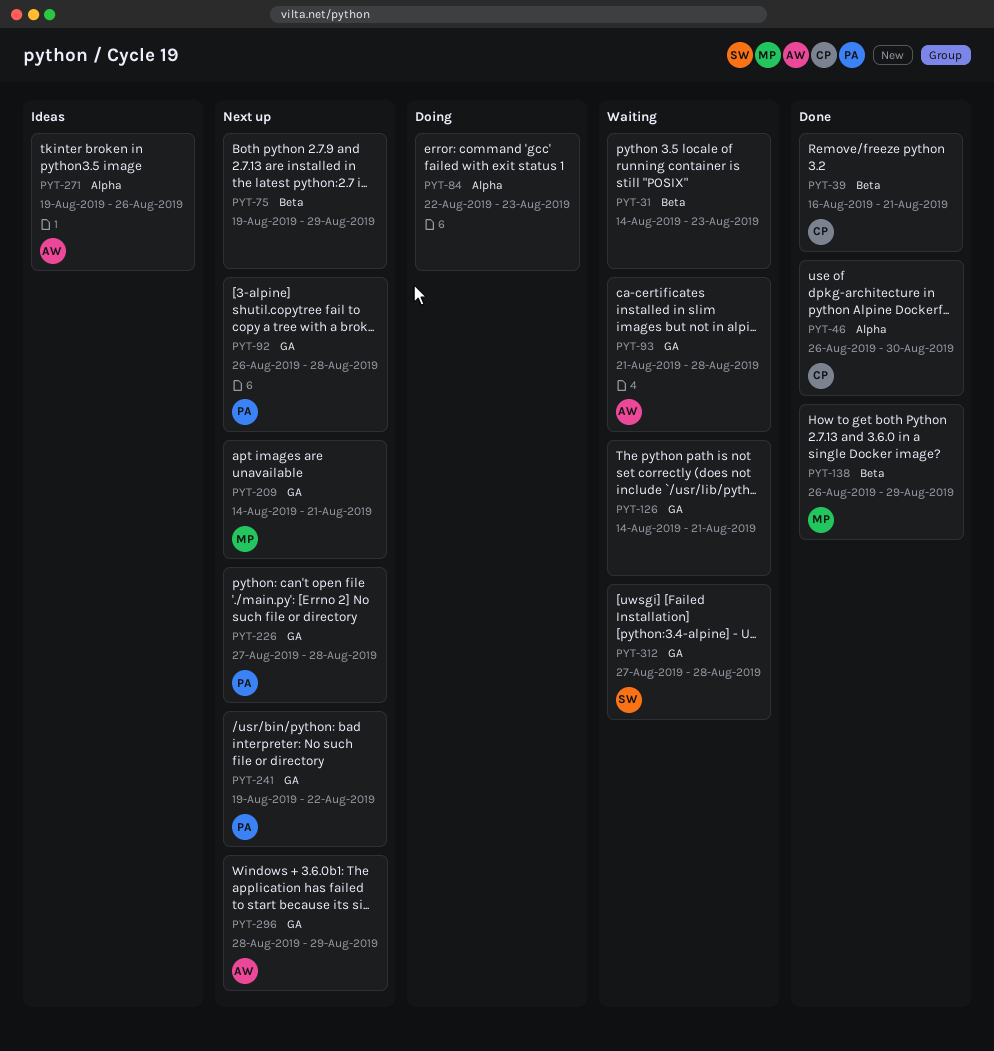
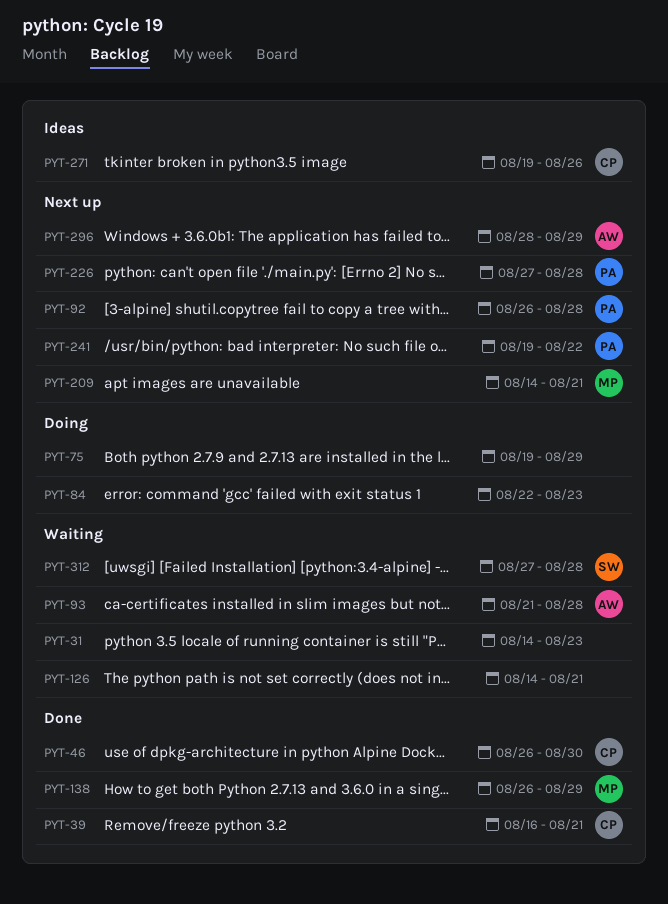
PYT-75, status: Next up -> Doing
PYT-271, owner: AW -> CP

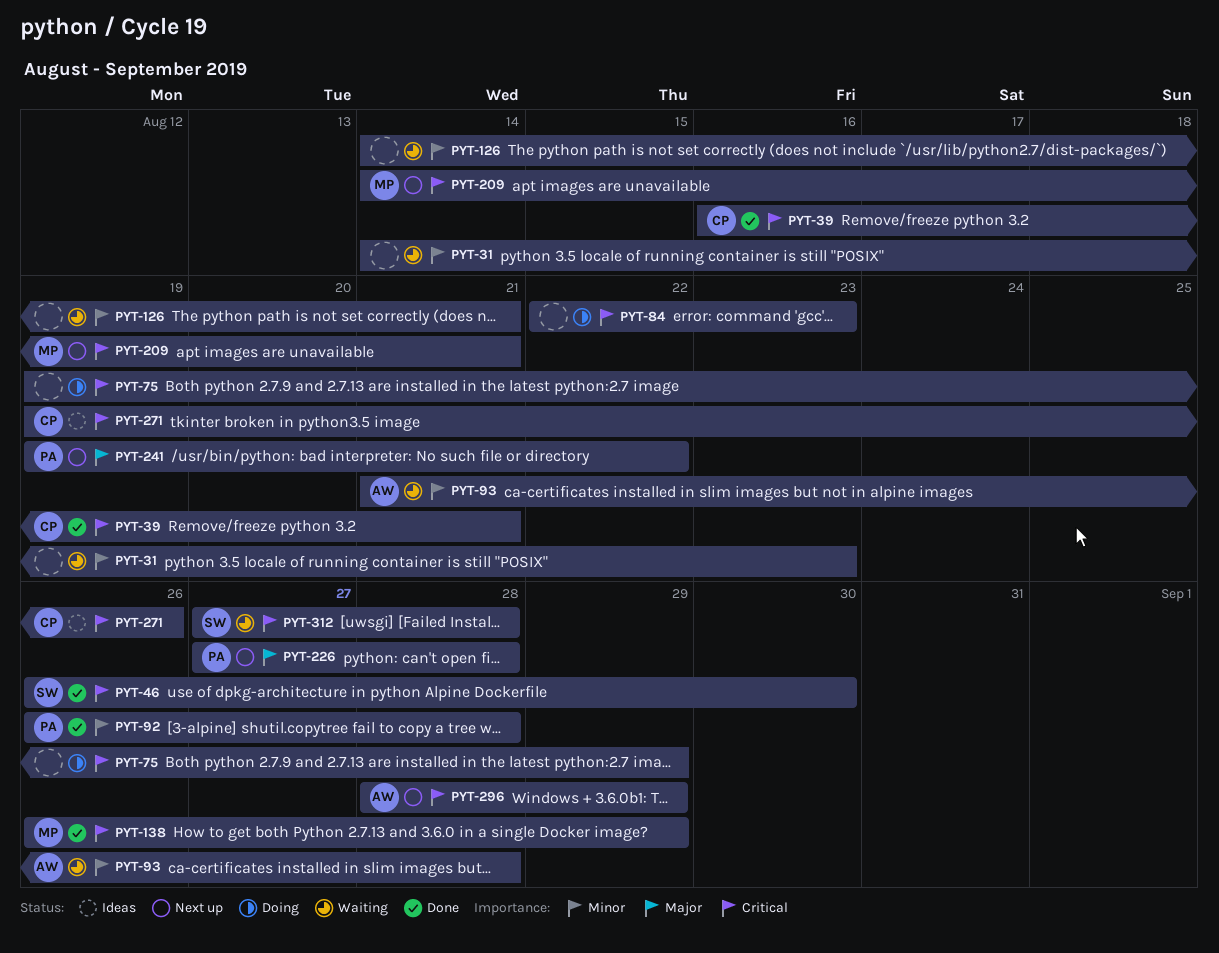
PYT-46, owner: CP -> SW
PYT-92, status: Next up -> Done

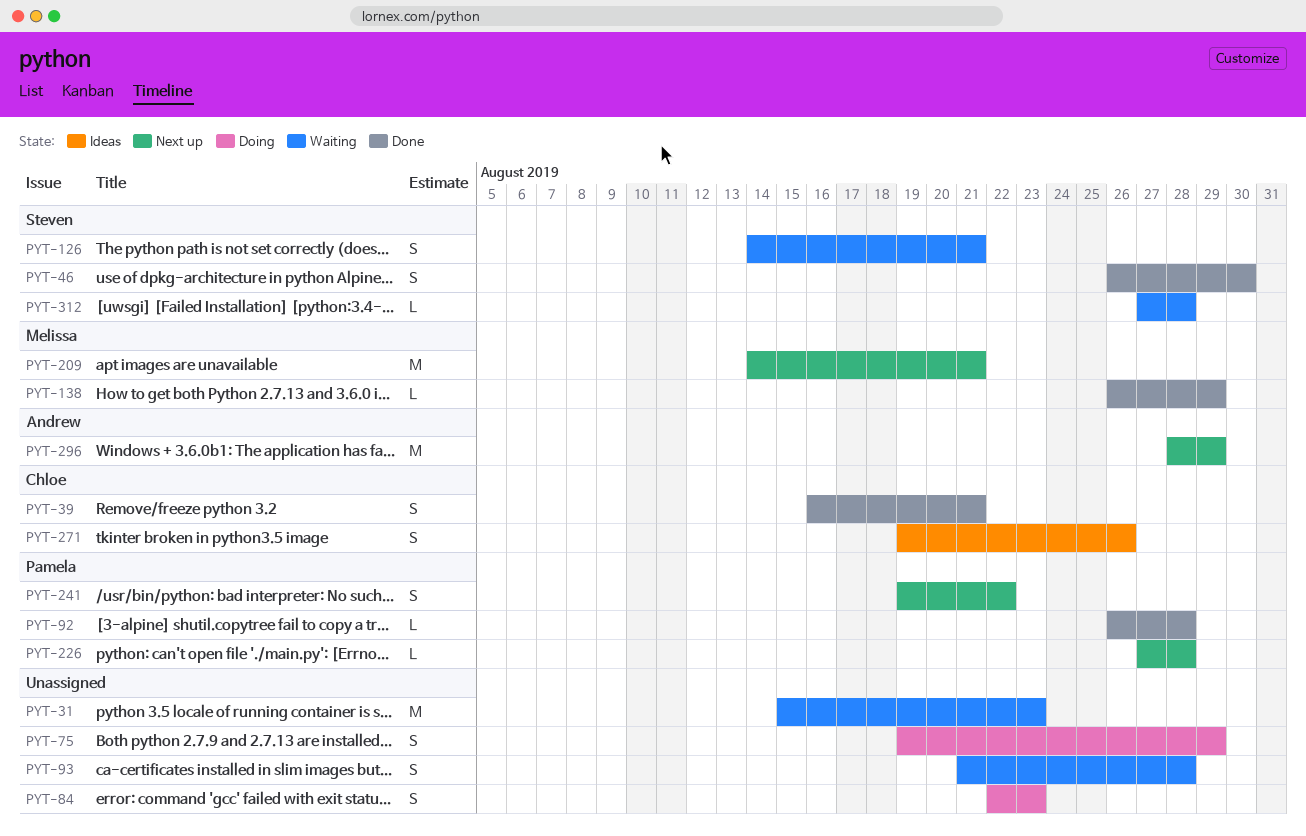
PYT-31, start: Aug 14 -> Aug 15
PYT-93, owner: Andrew -> none
PYT-126, owner: none -> Steven

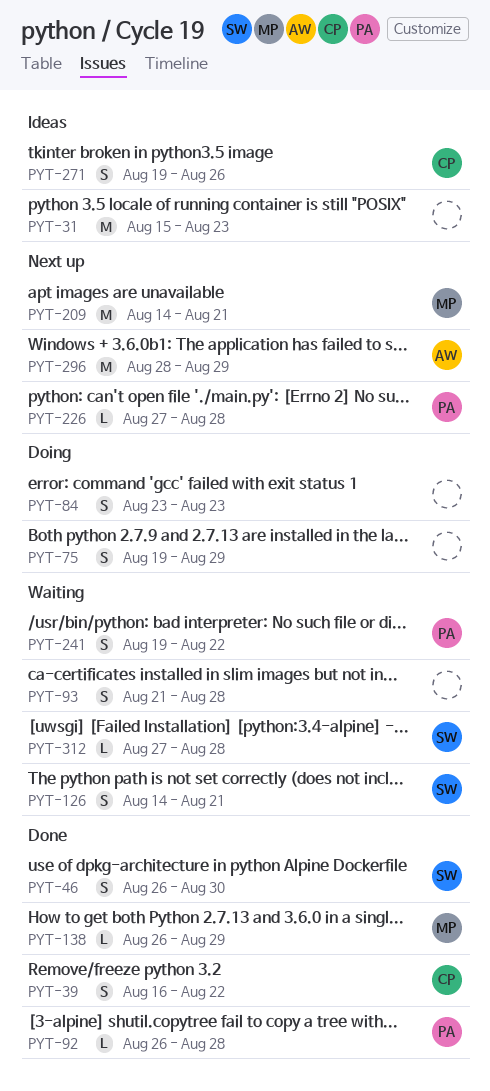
PYT-31, status: Waiting -> Ideas
PYT-39, due: Aug 21 -> Aug 22
PYT-84, start: Aug 22 -> Aug 23
PYT-241, status: Next up -> Waiting

